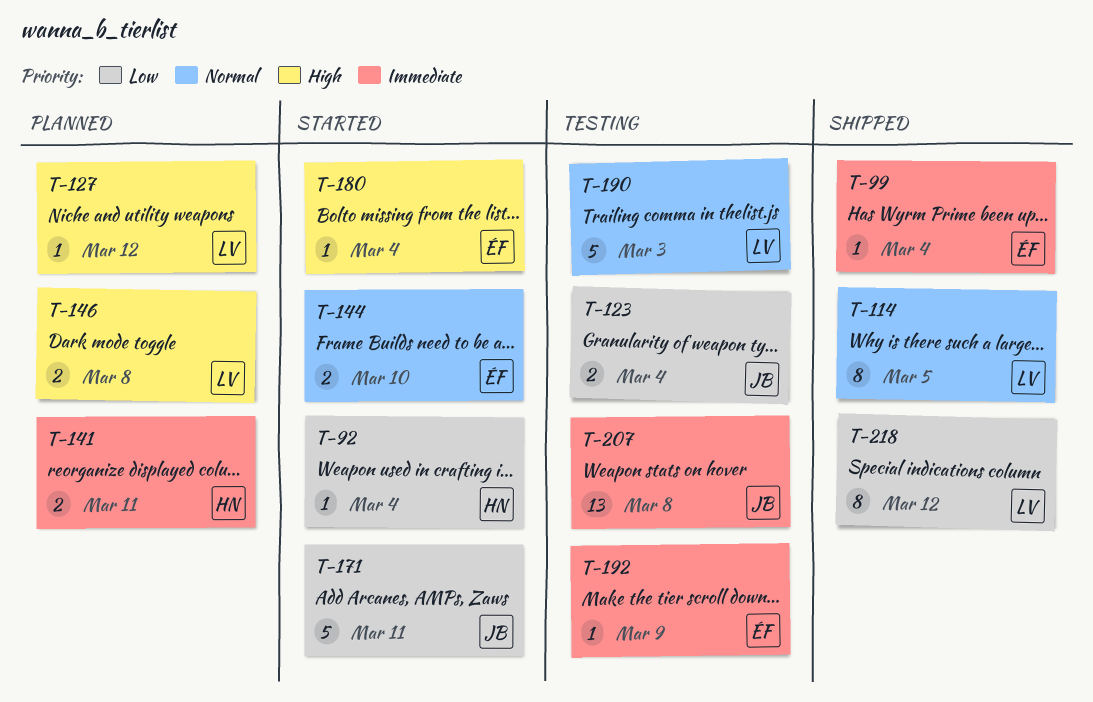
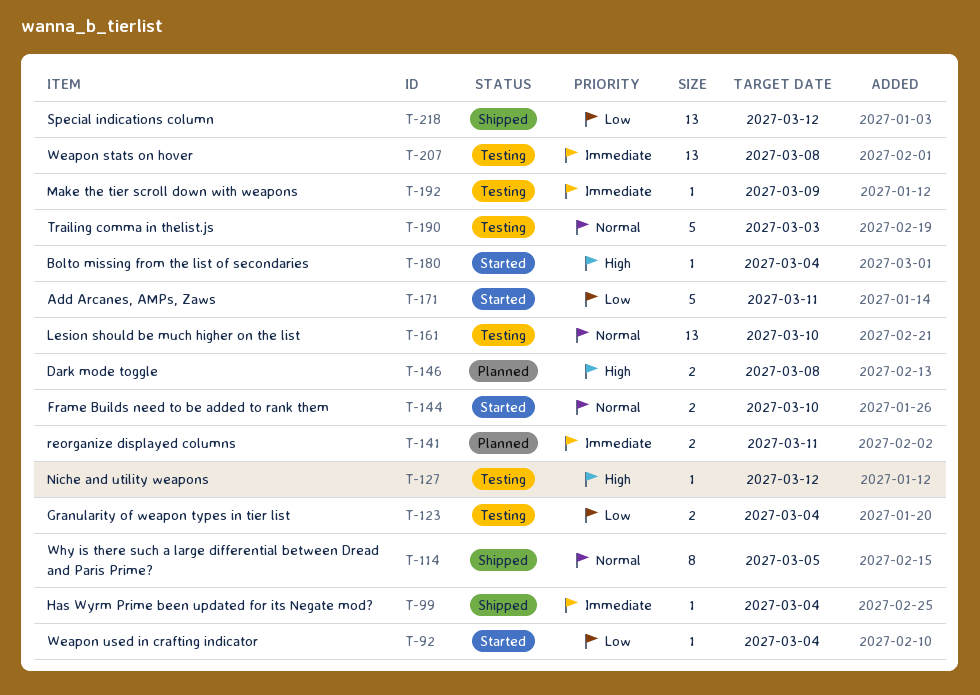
T-127, status: Planned -> Testing
T-161: none -> present
T-218, estimate: 8 -> 13

